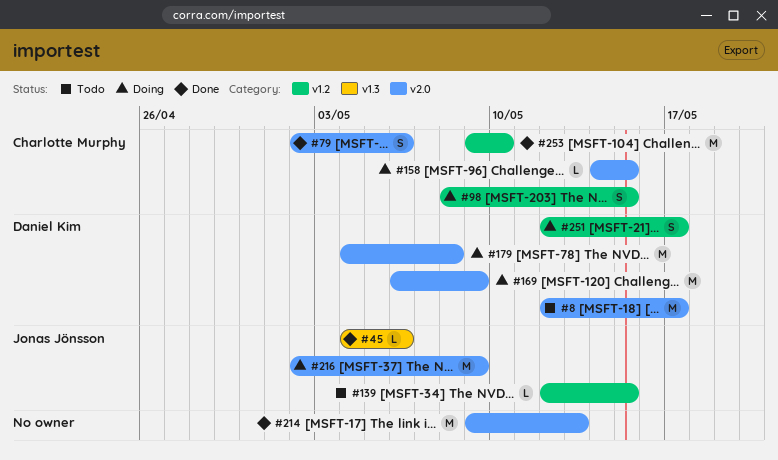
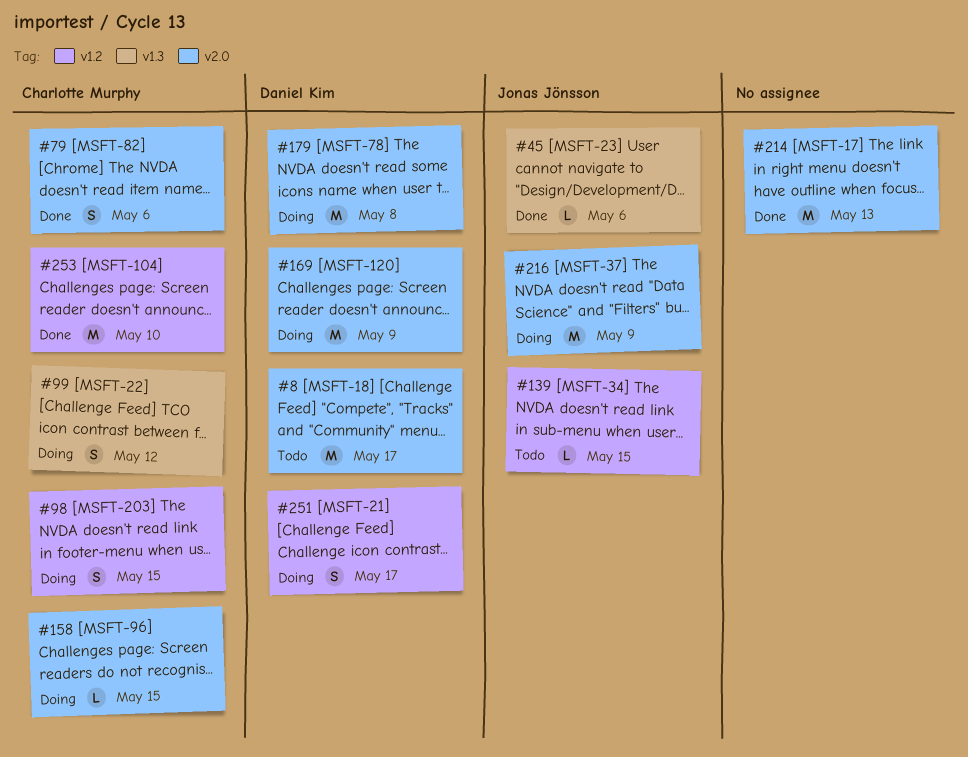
#99: none -> present

